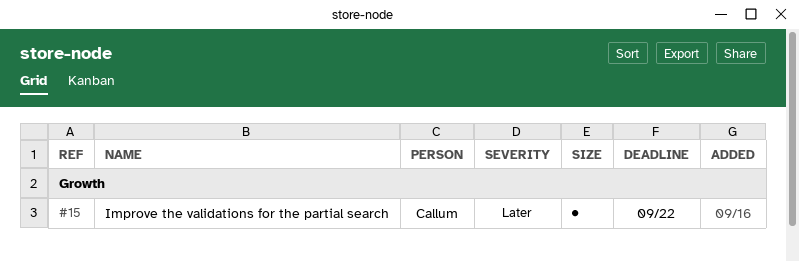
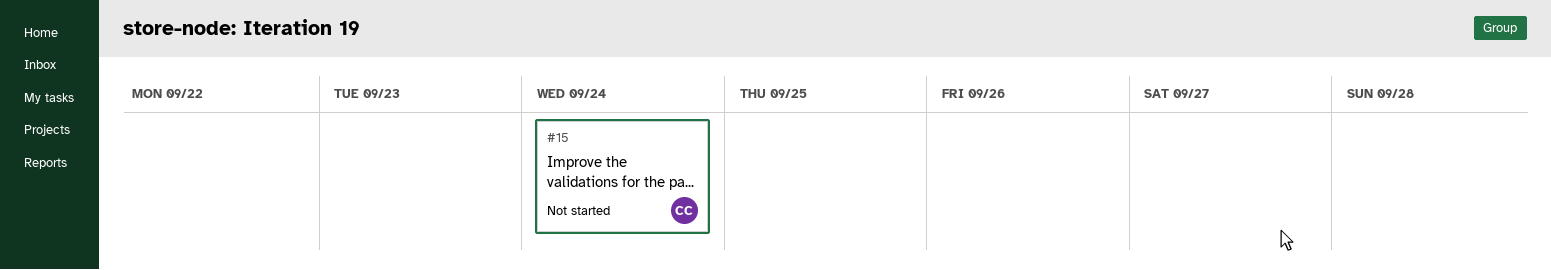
#15, due: Sep 22 -> Sep 24

